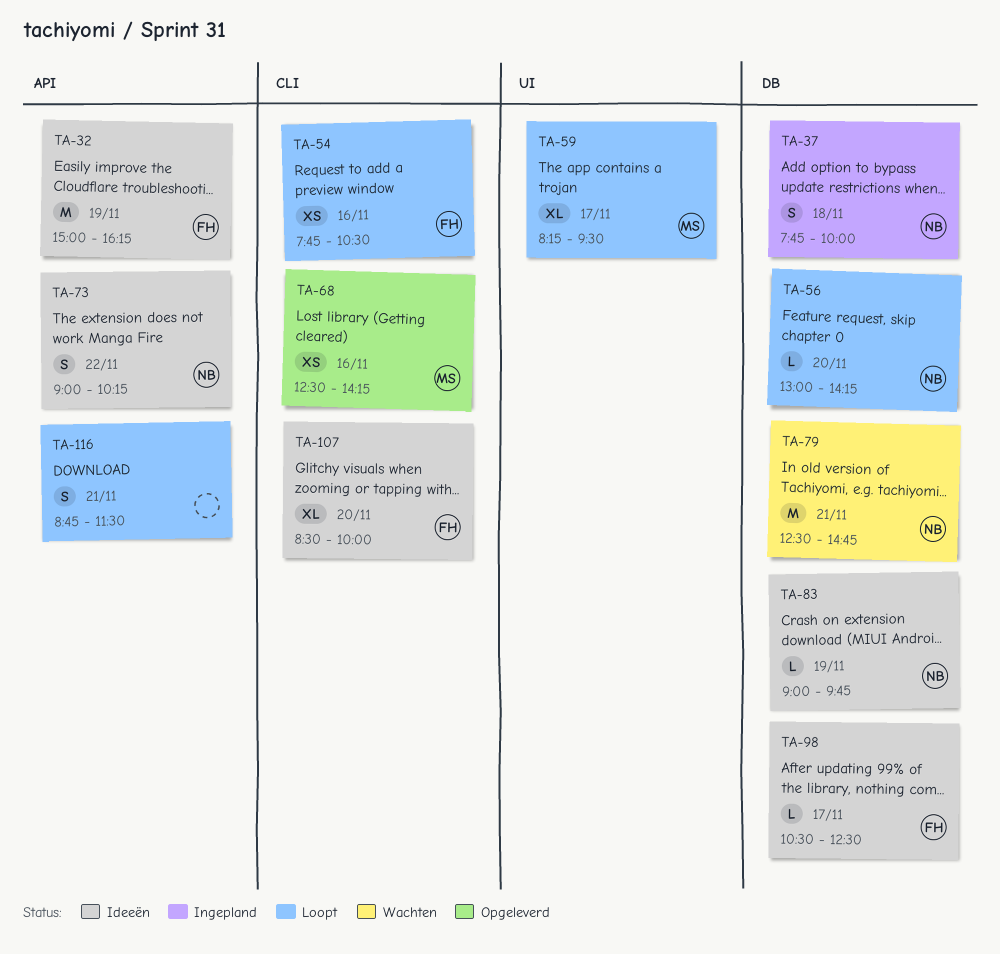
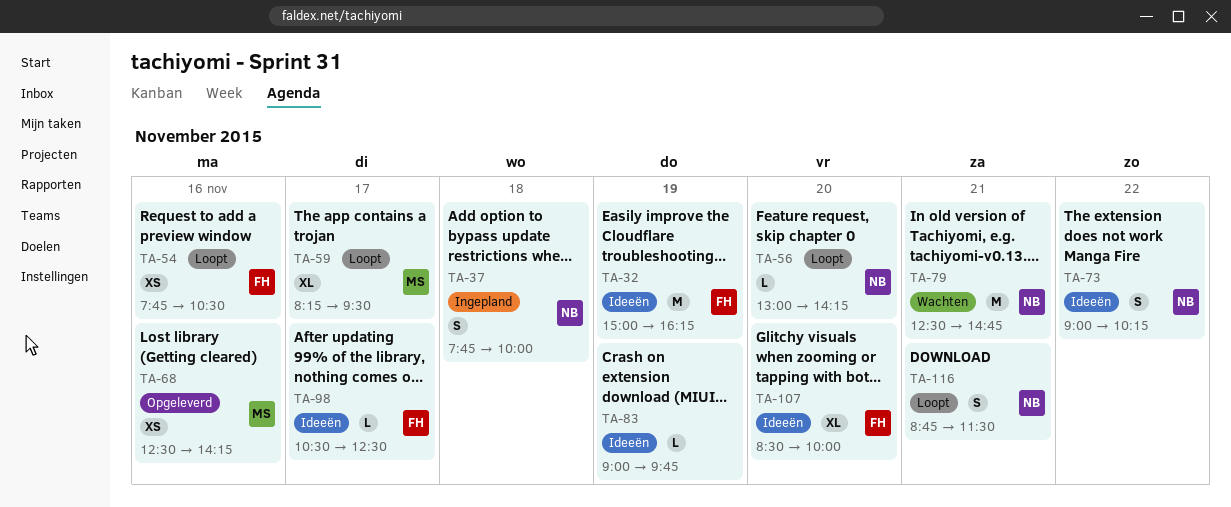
TA-83, owner: NB -> none
TA-116, owner: none -> NB

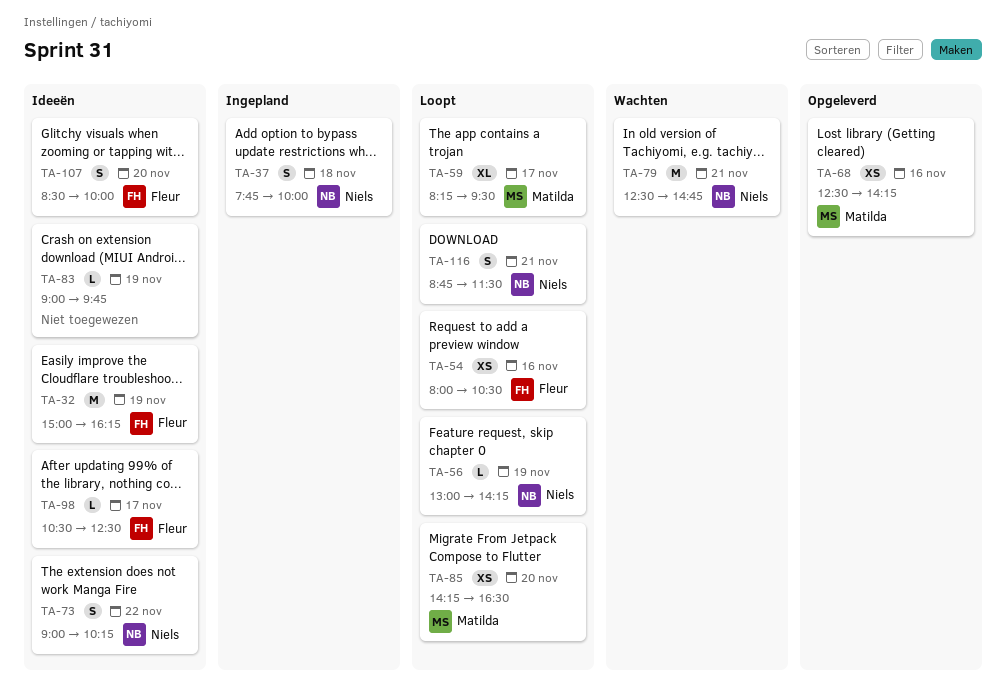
TA-54, begins: 07:45 -> 08:00
TA-56, day: Nov 20 -> Nov 19
TA-85: none -> present
TA-107, estimate: XL -> S

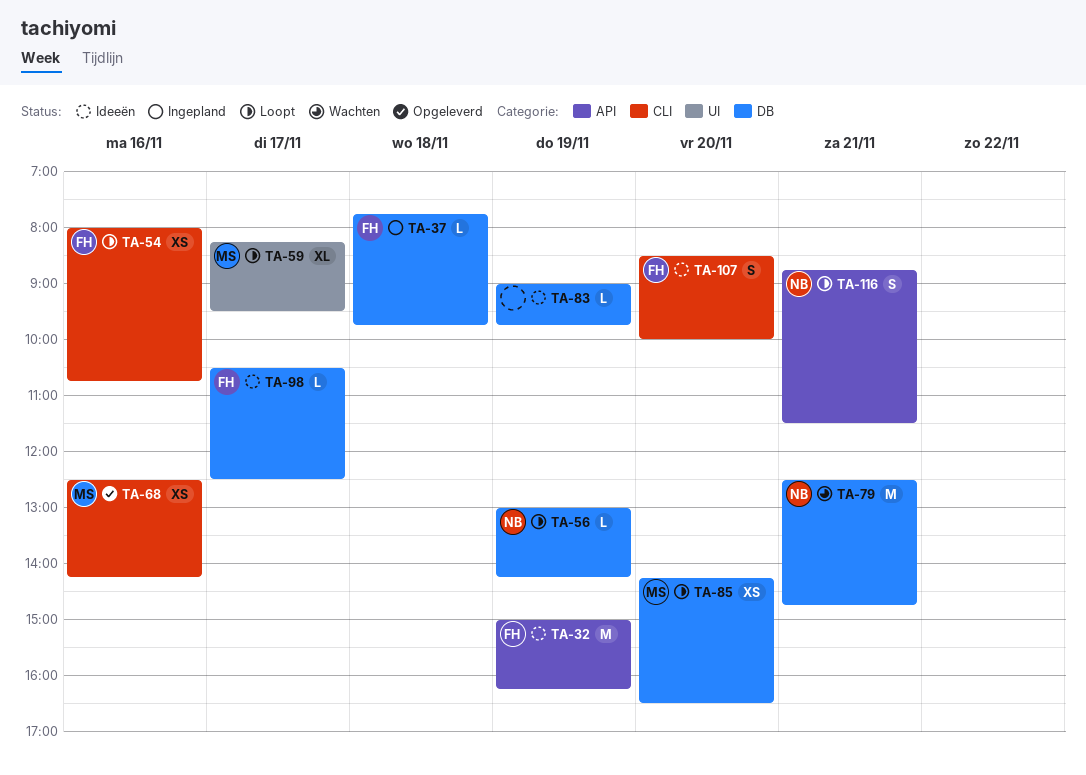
TA-37, owner: Niels -> Fleur
TA-37, estimate: S -> L
TA-37, ends: 10:00 -> 09:45
TA-54, ends: 10:30 -> 10:45
TA-73: present -> none

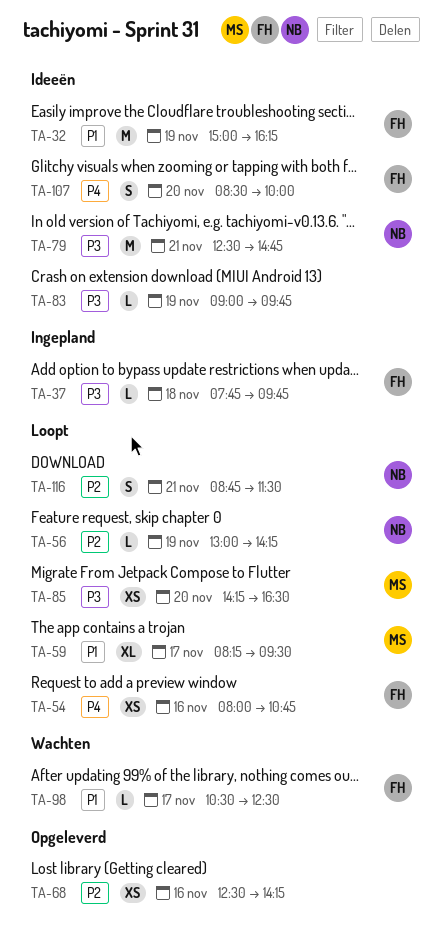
TA-68, owner: MS -> none
TA-79, status: Wachten -> Ideeën
TA-98, status: Ideeën -> Wachten

